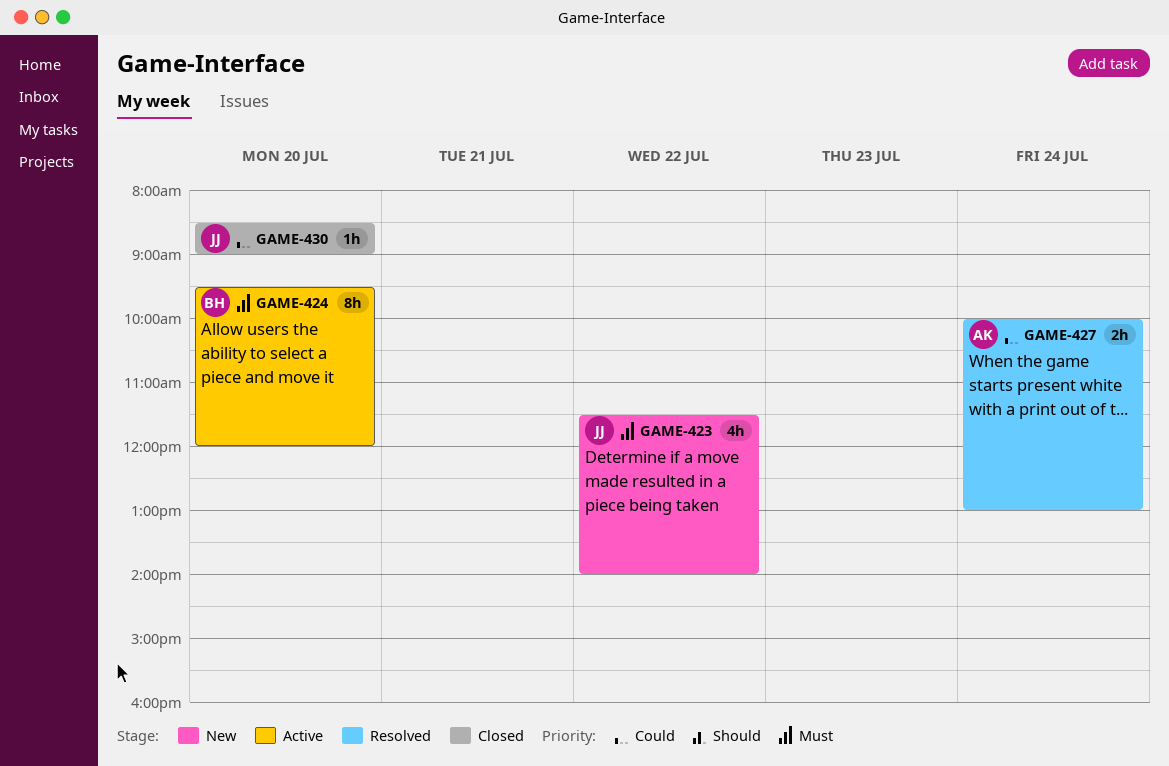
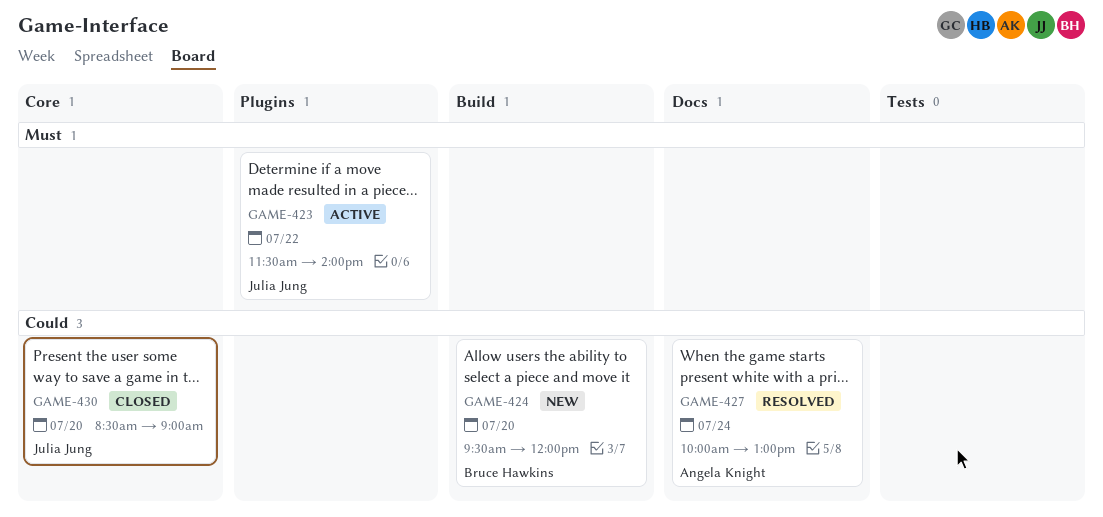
GAME-423, status: New -> Active
GAME-424, status: Active -> New
GAME-424, priority: Must -> Could

